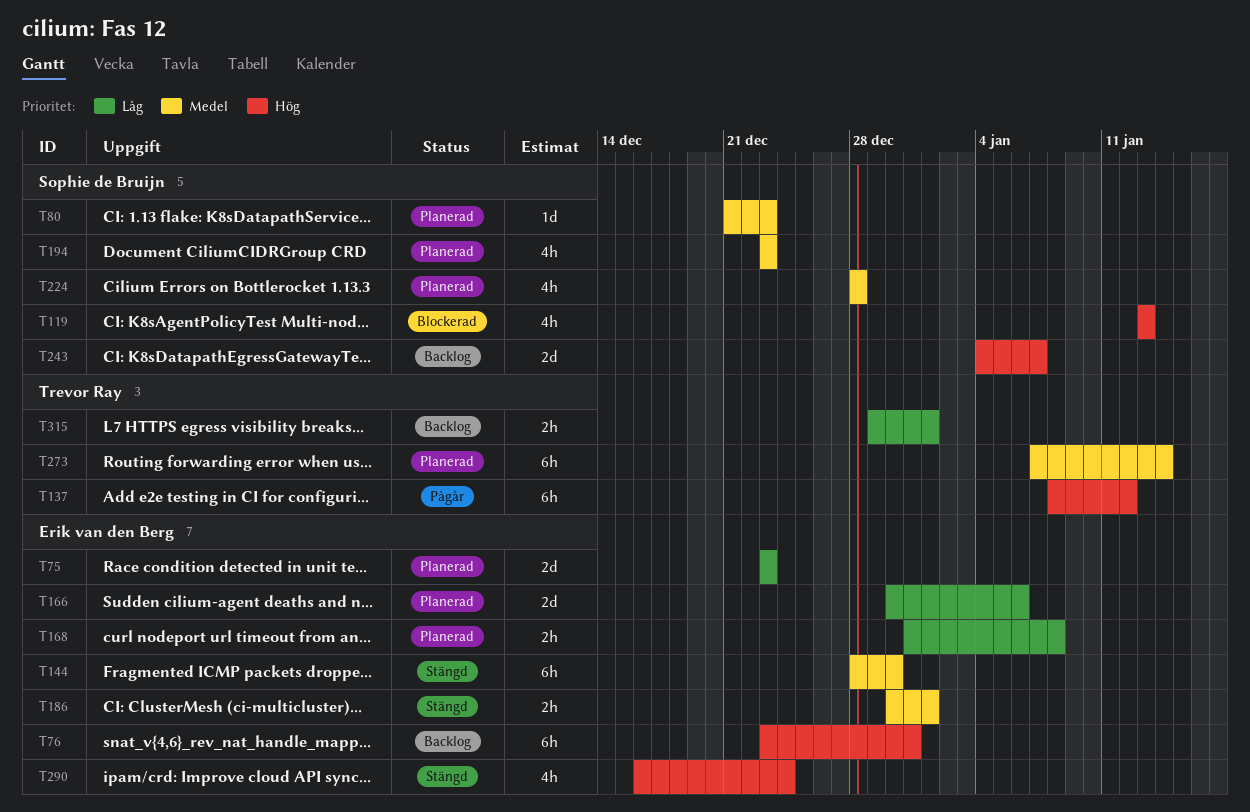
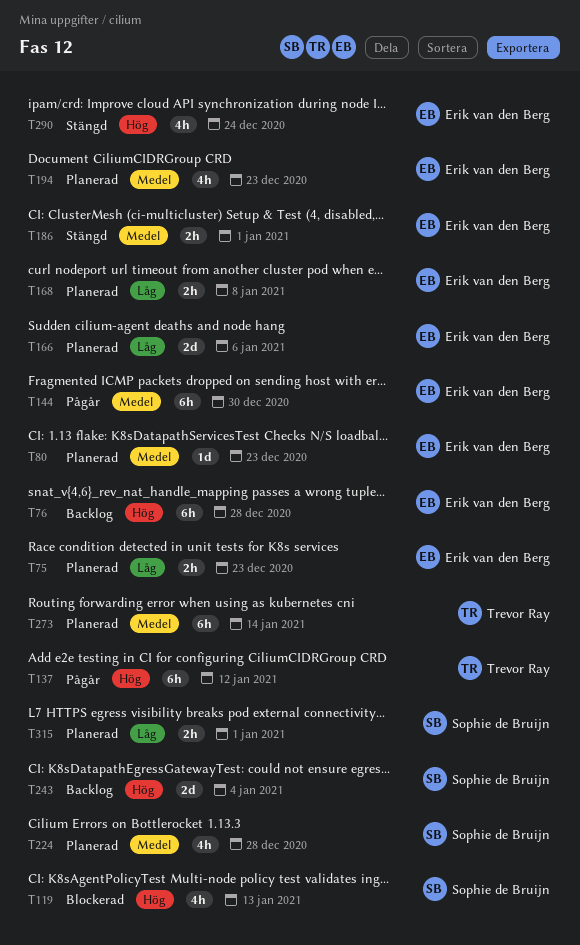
T75, estimate: 2d -> 2h
T76, due: Dec 31 -> Dec 28
T80, owner: Sophie de Bruijn -> Erik van den Berg
T144, status: Stängd -> Pågår
T194, owner: Sophie de Bruijn -> Erik van den Berg
T243, due: Jan 7 -> Jan 4
T315, status: Backlog -> Planerad
T315, owner: Trevor Ray -> Sophie de Bruijn

